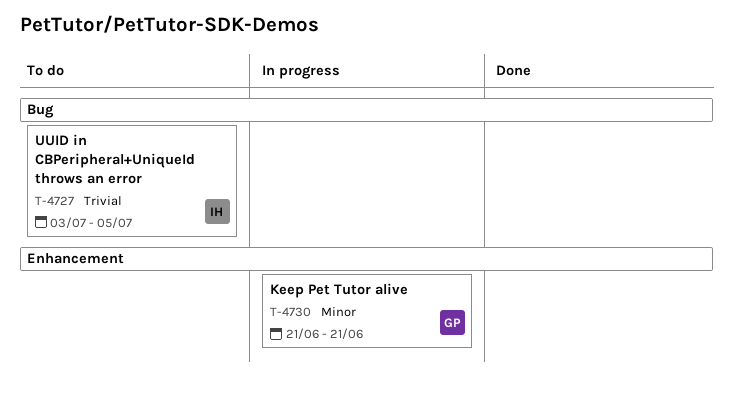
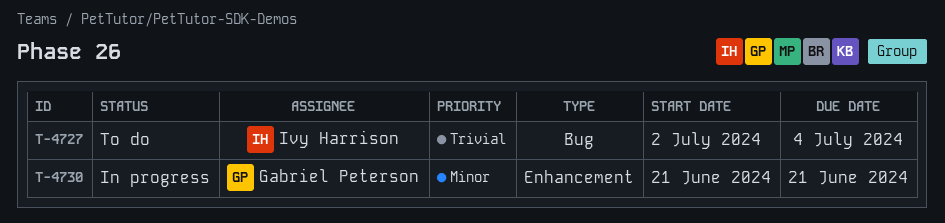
T-4727, start: Jul 3 -> Jul 2
T-4727, due: Jul 5 -> Jul 4

